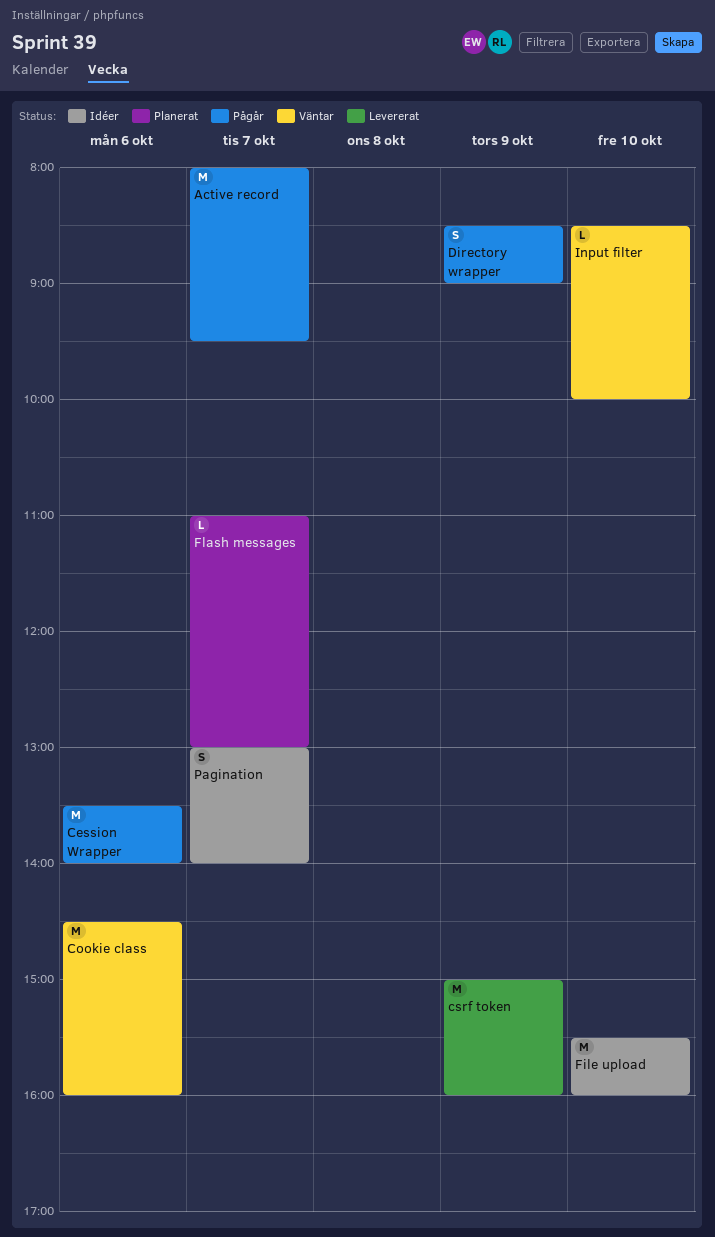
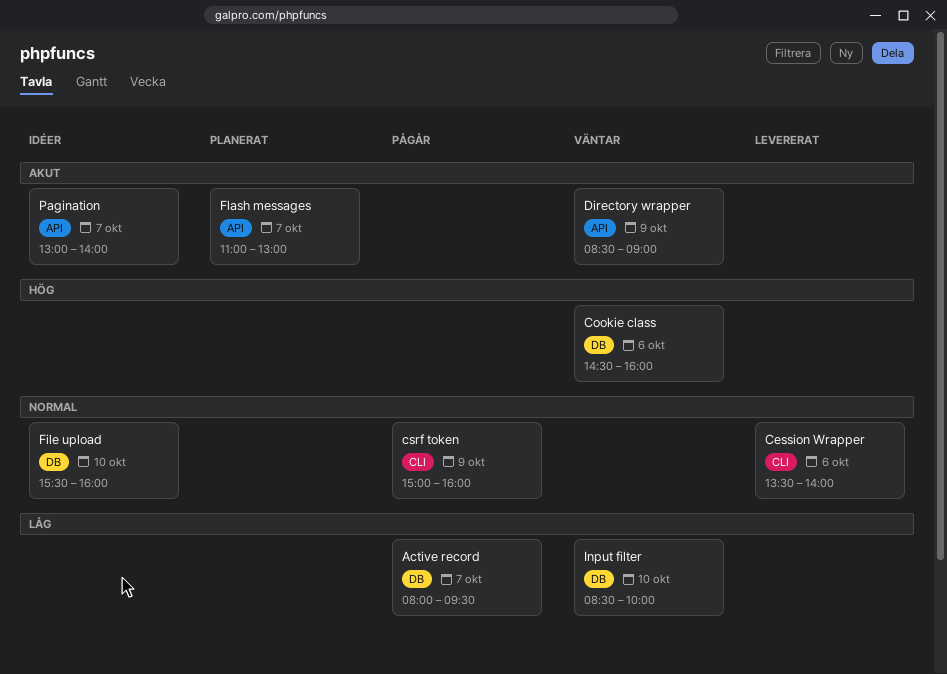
Cession Wrapper, status: Pågår -> Levererat
csrf token, status: Levererat -> Pågår
Directory wrapper, status: Pågår -> Väntar

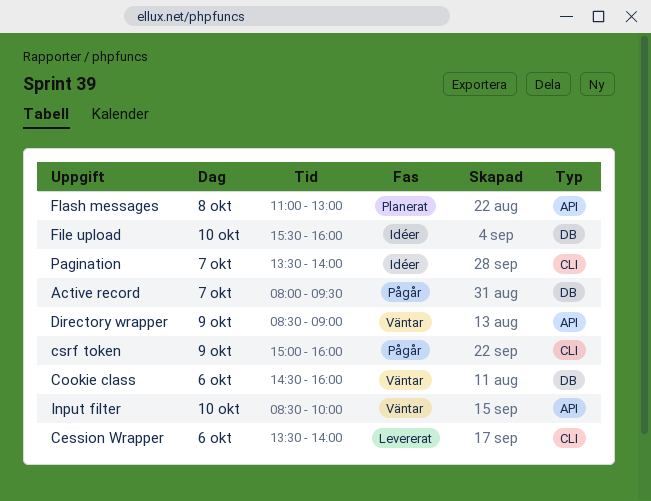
Flash messages, day: Oct 7 -> Oct 8
Input filter, label: DB -> API
Pagination, label: API -> CLI
Pagination, begins: 13:00 -> 13:30

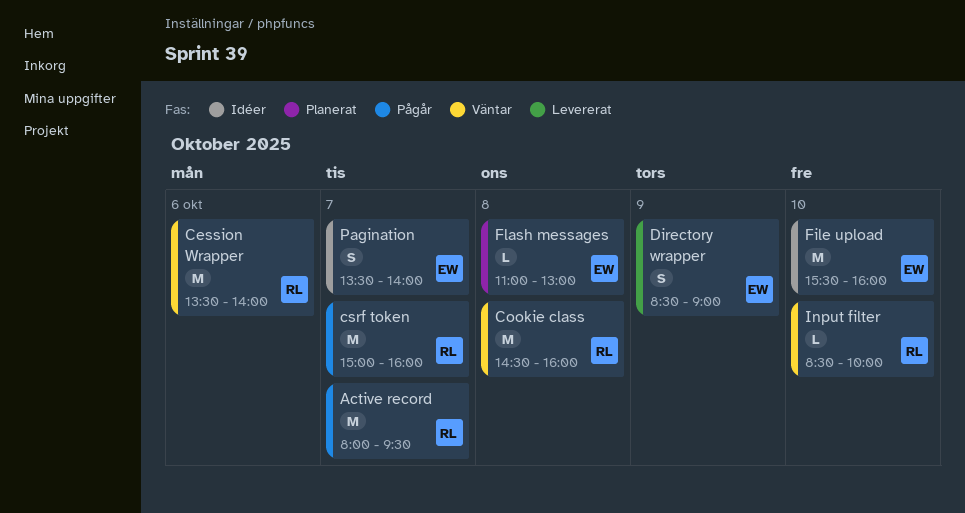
Cession Wrapper, status: Levererat -> Väntar
Cookie class, day: Oct 6 -> Oct 8
csrf token, day: Oct 9 -> Oct 7
Directory wrapper, status: Väntar -> Levererat

